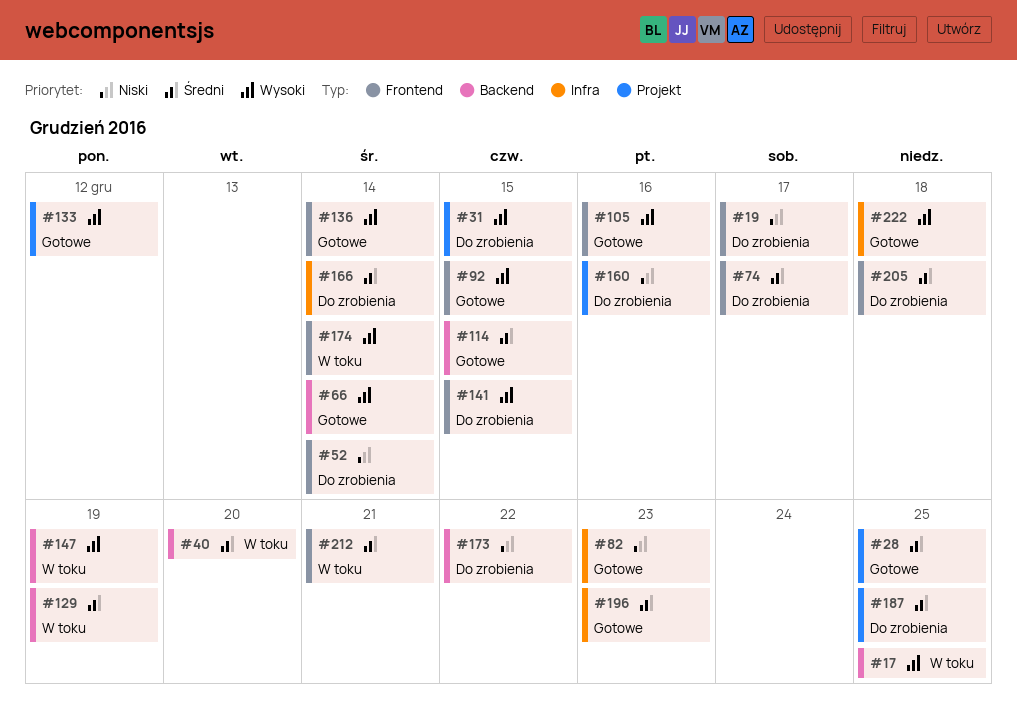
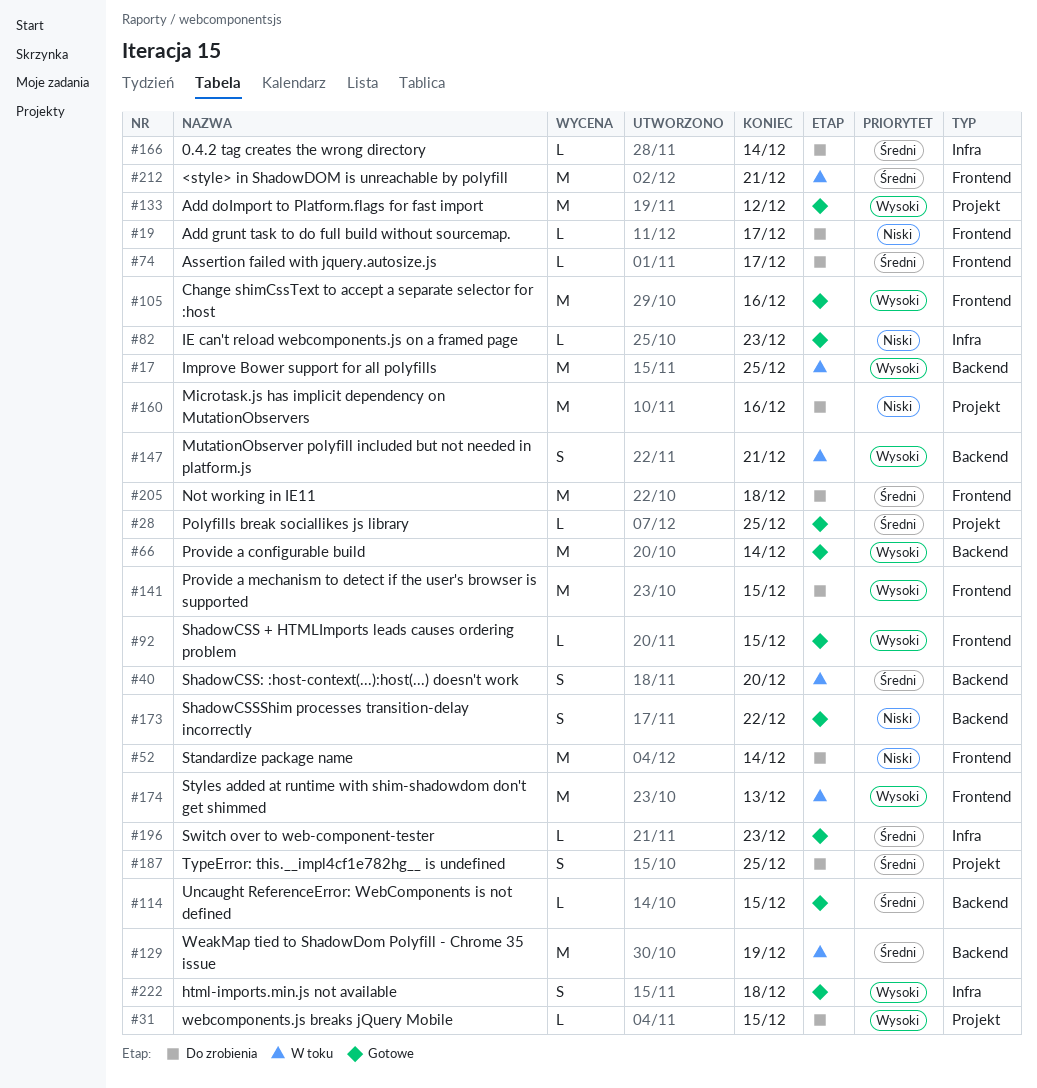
#136: present -> none
#147, due: Dec 19 -> Dec 21
#173, status: Do zrobienia -> Gotowe
#174, due: Dec 14 -> Dec 13

